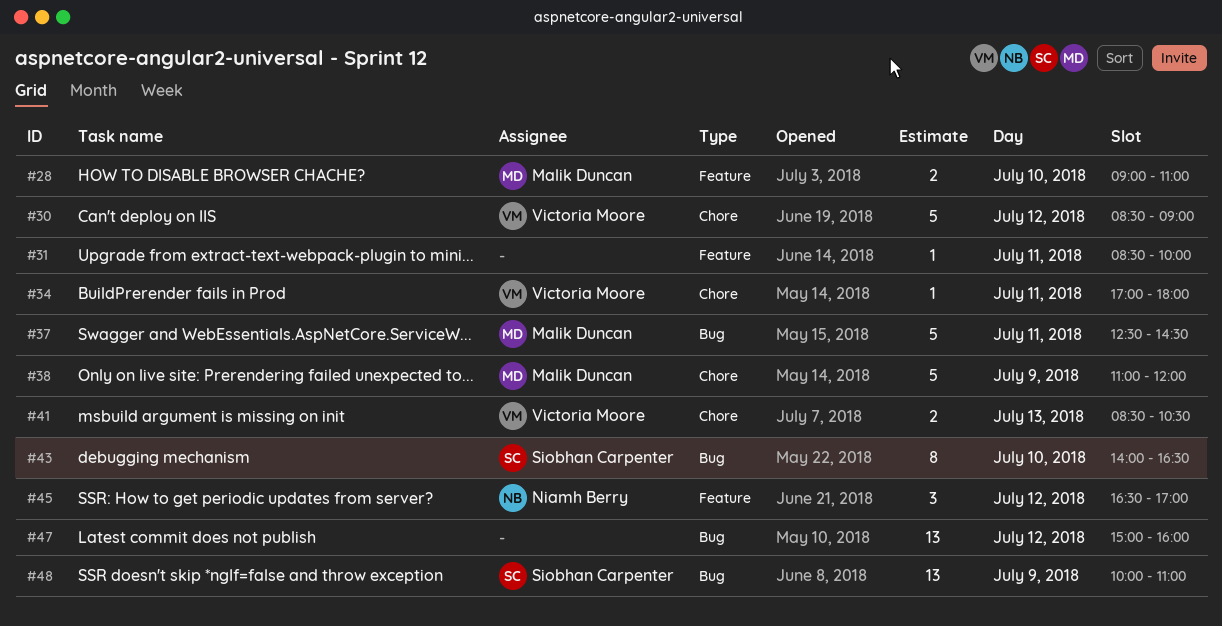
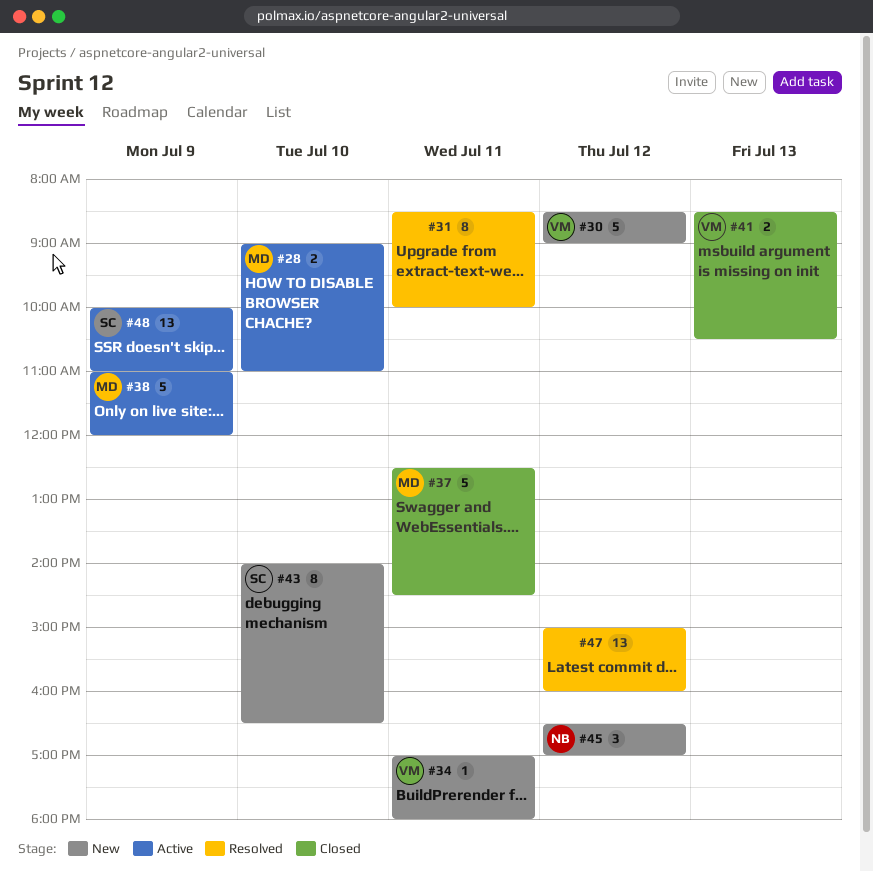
#31, estimate: 1 -> 8

